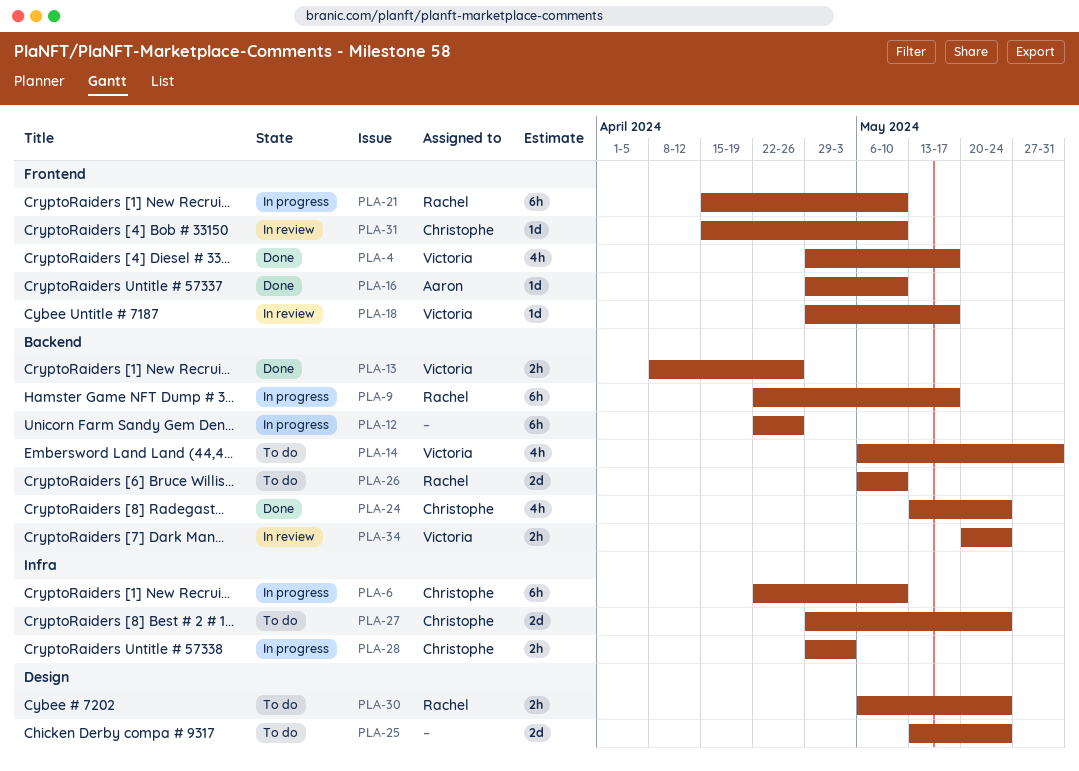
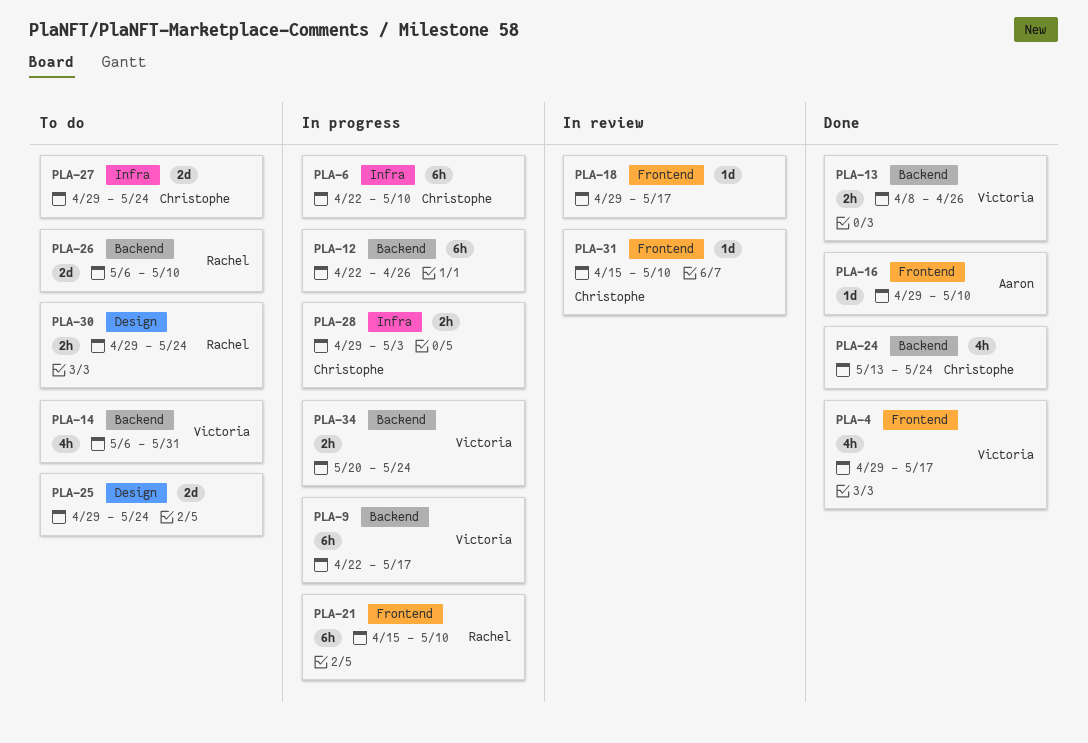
PLA-9, owner: Rachel -> Victoria
PLA-18, owner: Victoria -> none
PLA-25, start: May 13 -> Apr 29
PLA-30, start: May 6 -> Apr 29
PLA-34, status: In review -> In progress

